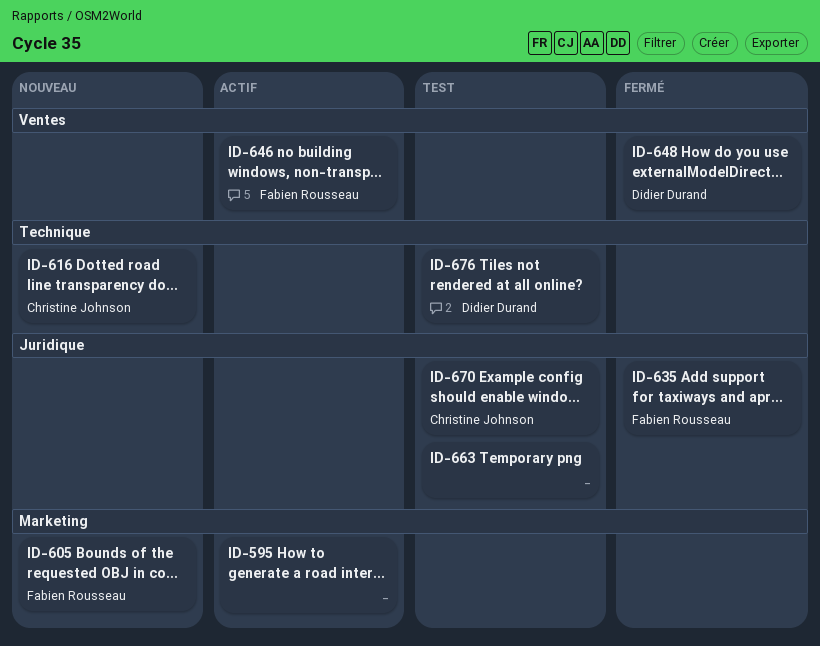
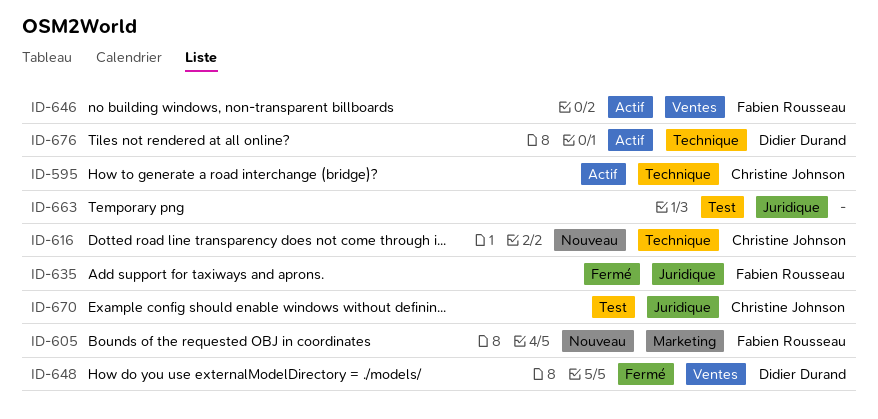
ID-595, owner: none -> Christine Johnson
ID-595, label: Marketing -> Technique
ID-676, status: Test -> Actif

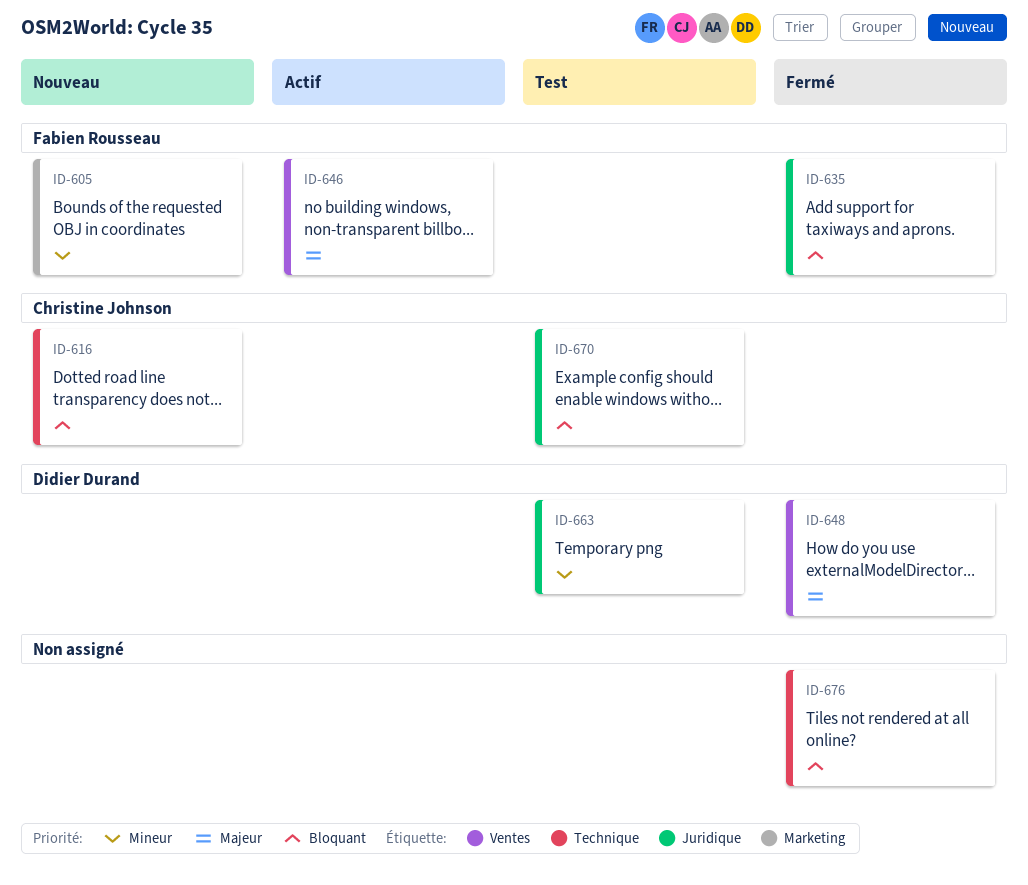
ID-595: present -> none
ID-663, owner: none -> Didier Durand
ID-676, status: Actif -> Fermé
ID-676, owner: Didier Durand -> none

